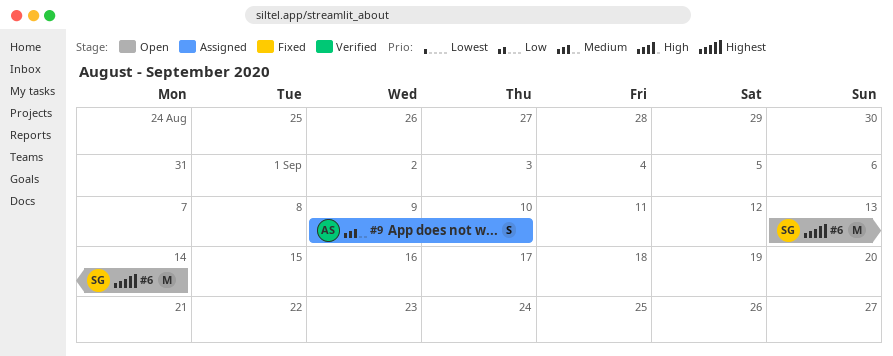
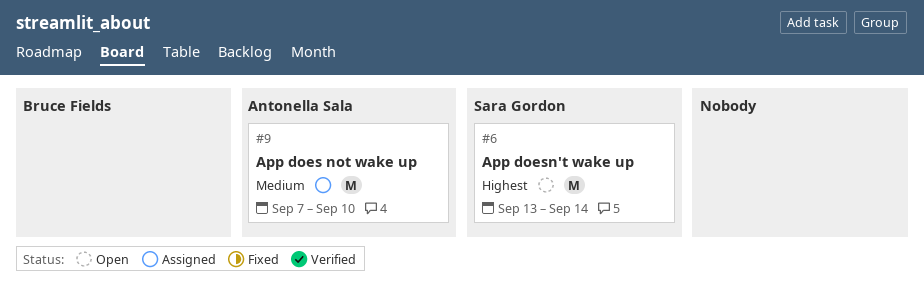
#9, estimate: S -> M
#9, start: Sep 9 -> Sep 7

